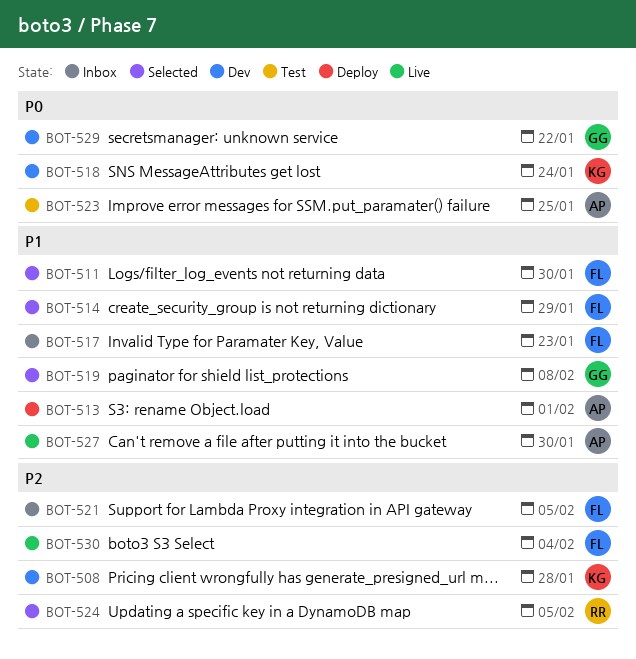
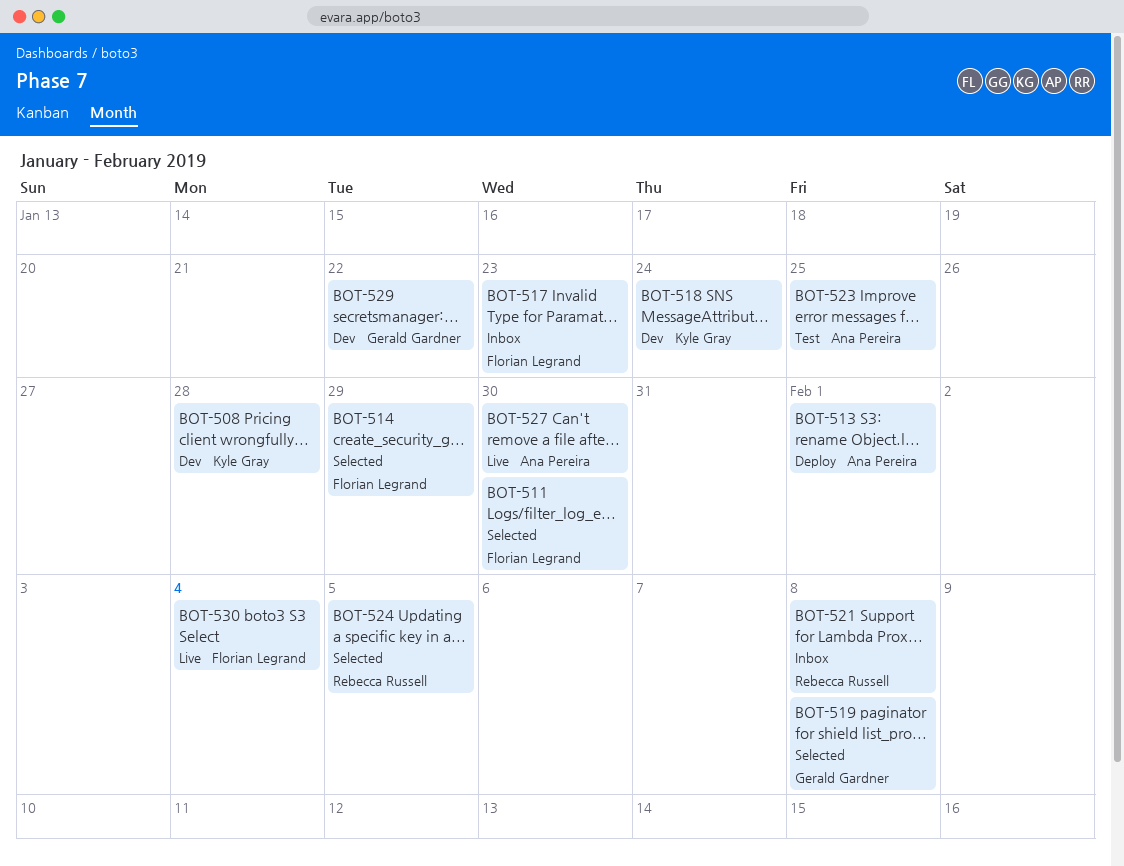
BOT-521, owner: Florian Legrand -> Rebecca Russell
BOT-521, due: Feb 5 -> Feb 8

